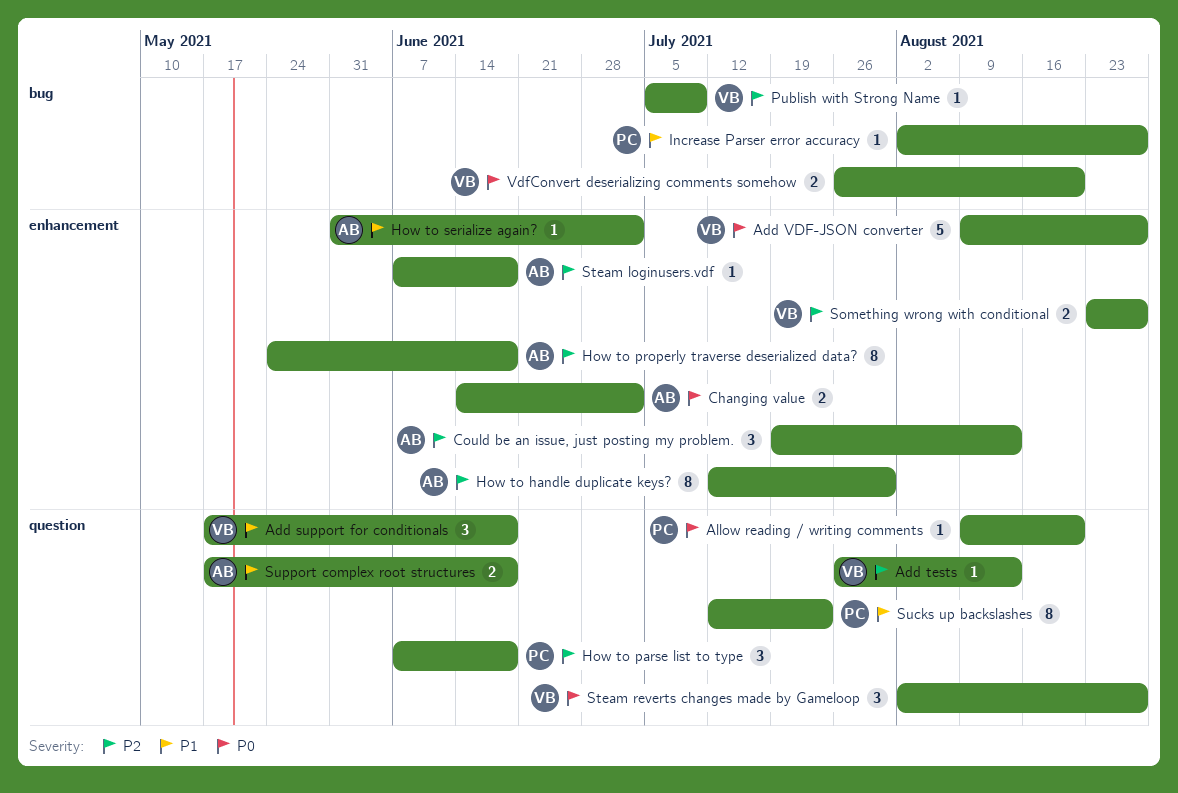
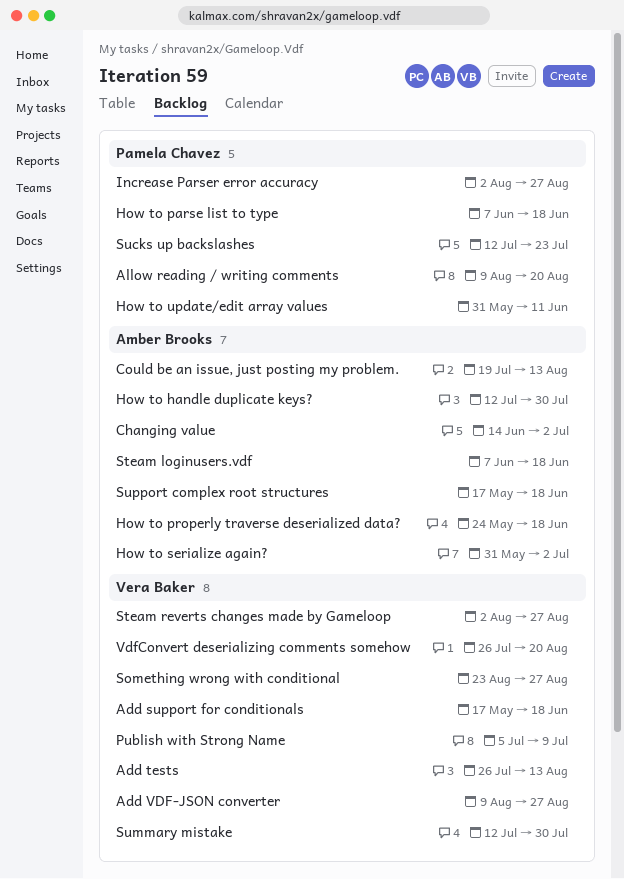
How to update/edit array values: none -> present
Summary mistake: none -> present

